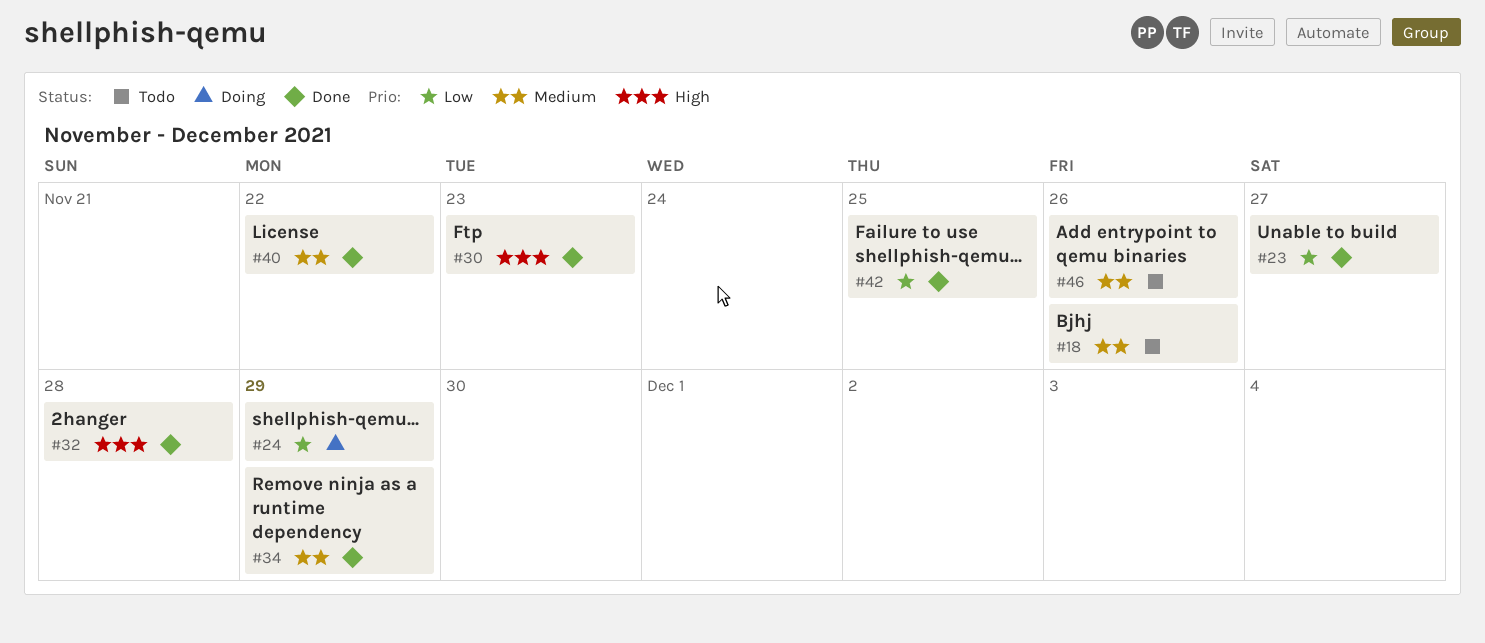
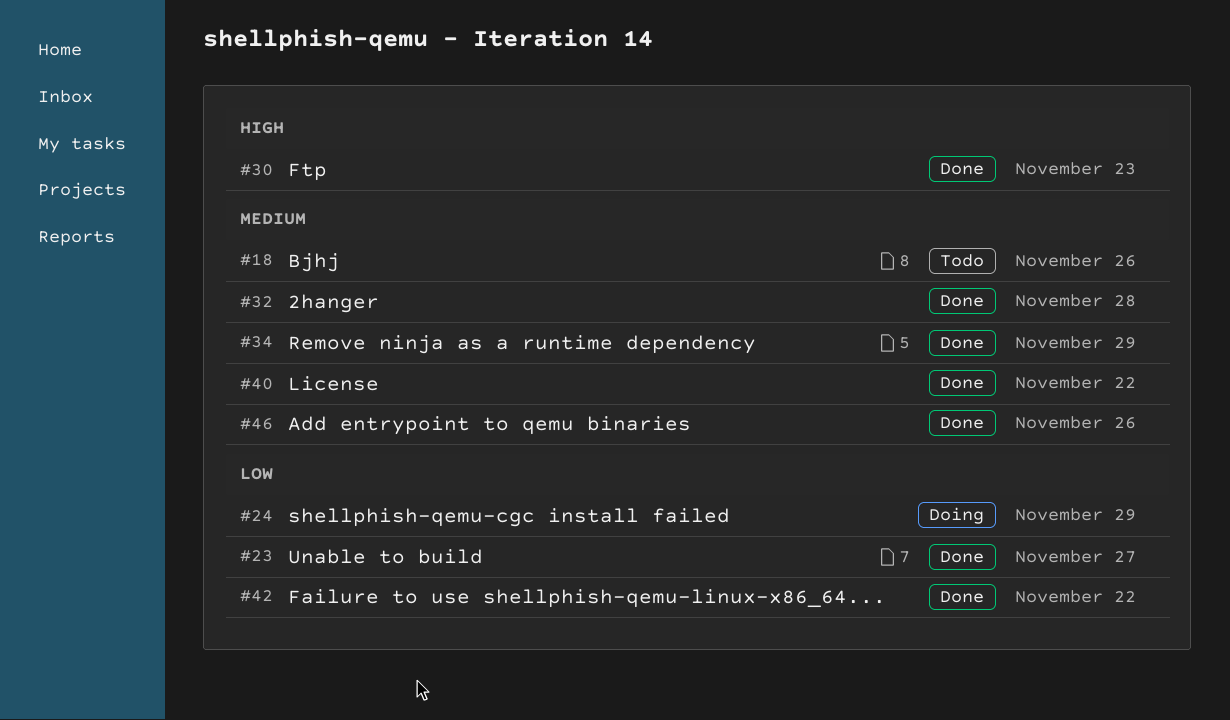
#32, priority: High -> Medium
#42, due: Nov 25 -> Nov 22
#46, status: Todo -> Done

